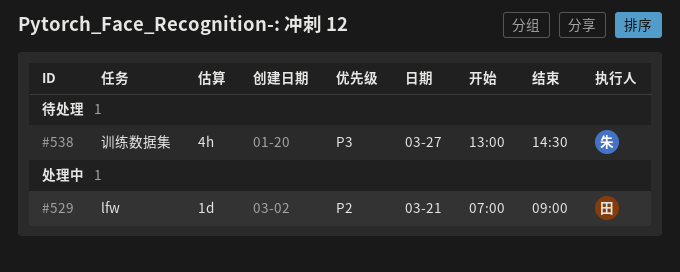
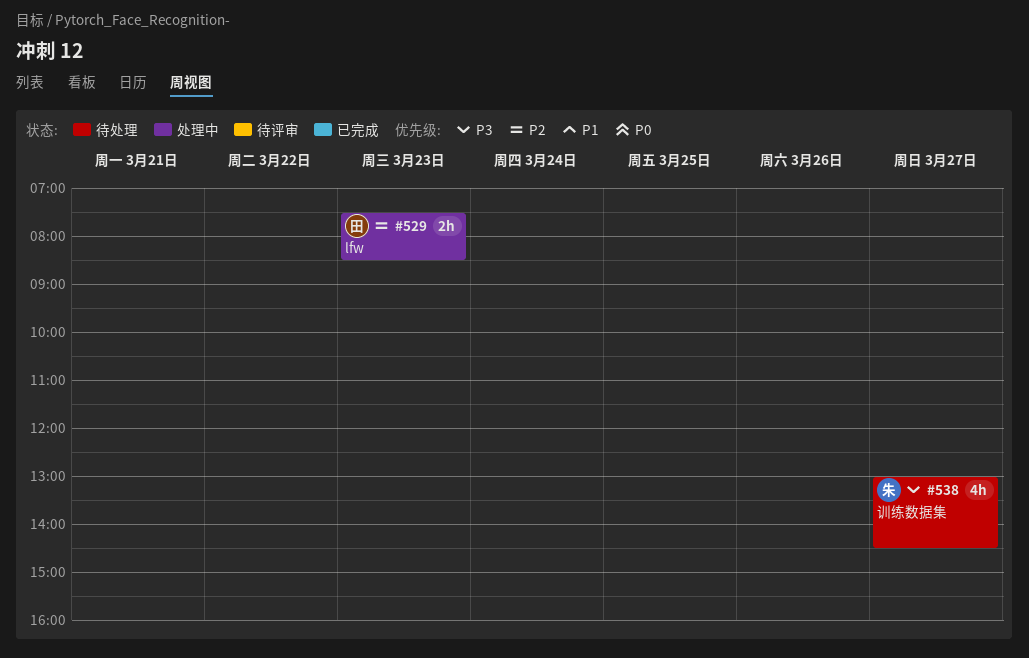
#529, estimate: 1d -> 2h
#529, day: Mar 21 -> Mar 23
#529, begins: 07:00 -> 07:30
#529, ends: 09:00 -> 08:30

